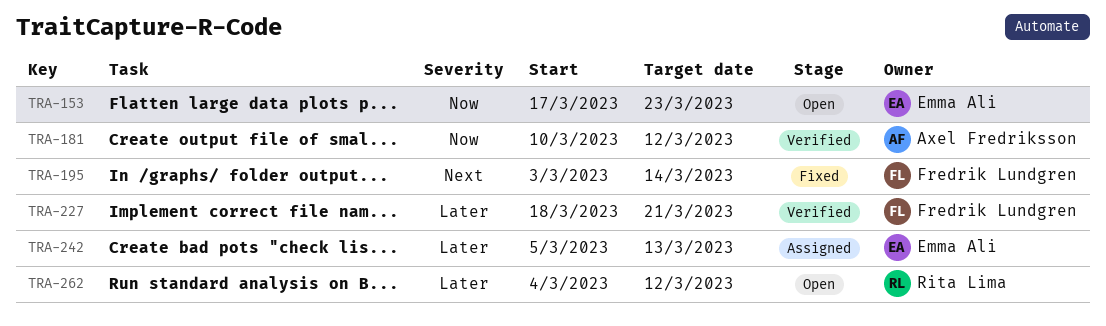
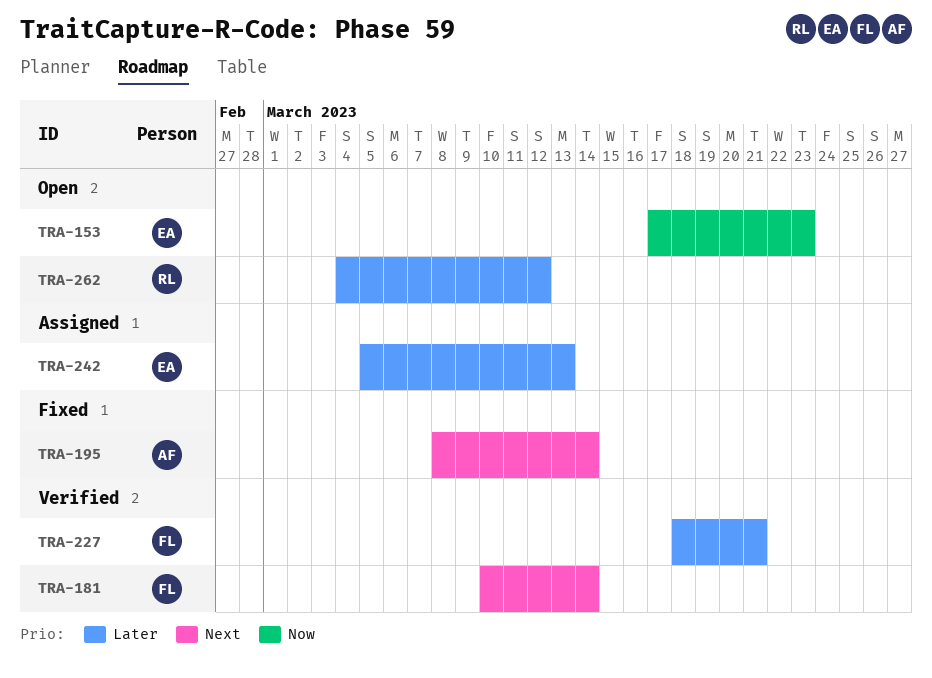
TRA-181, owner: Axel Fredriksson -> Fredrik Lundgren
TRA-181, priority: Now -> Next
TRA-181, due: Mar 12 -> Mar 14
TRA-195, owner: Fredrik Lundgren -> Axel Fredriksson
TRA-195, start: Mar 3 -> Mar 8

